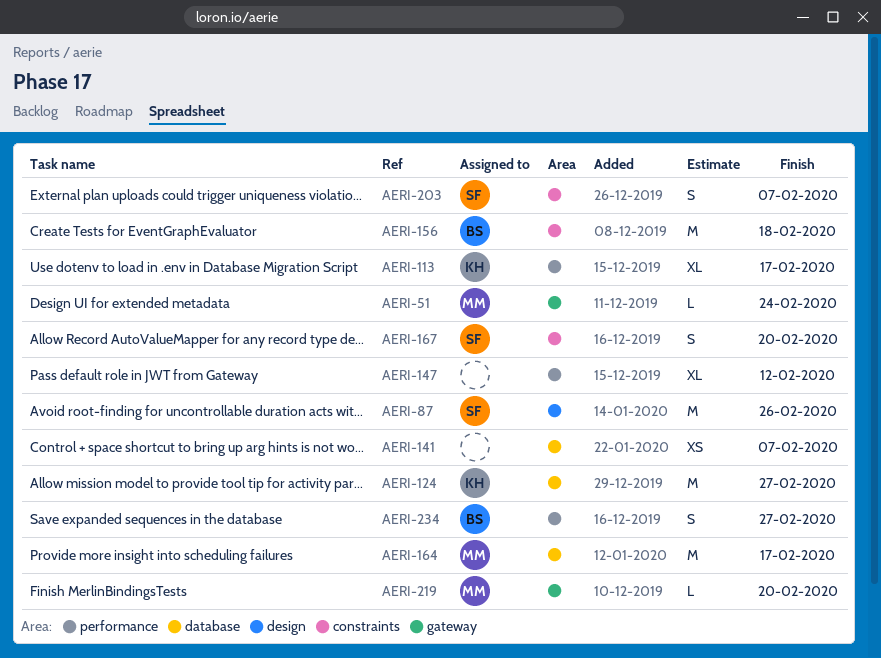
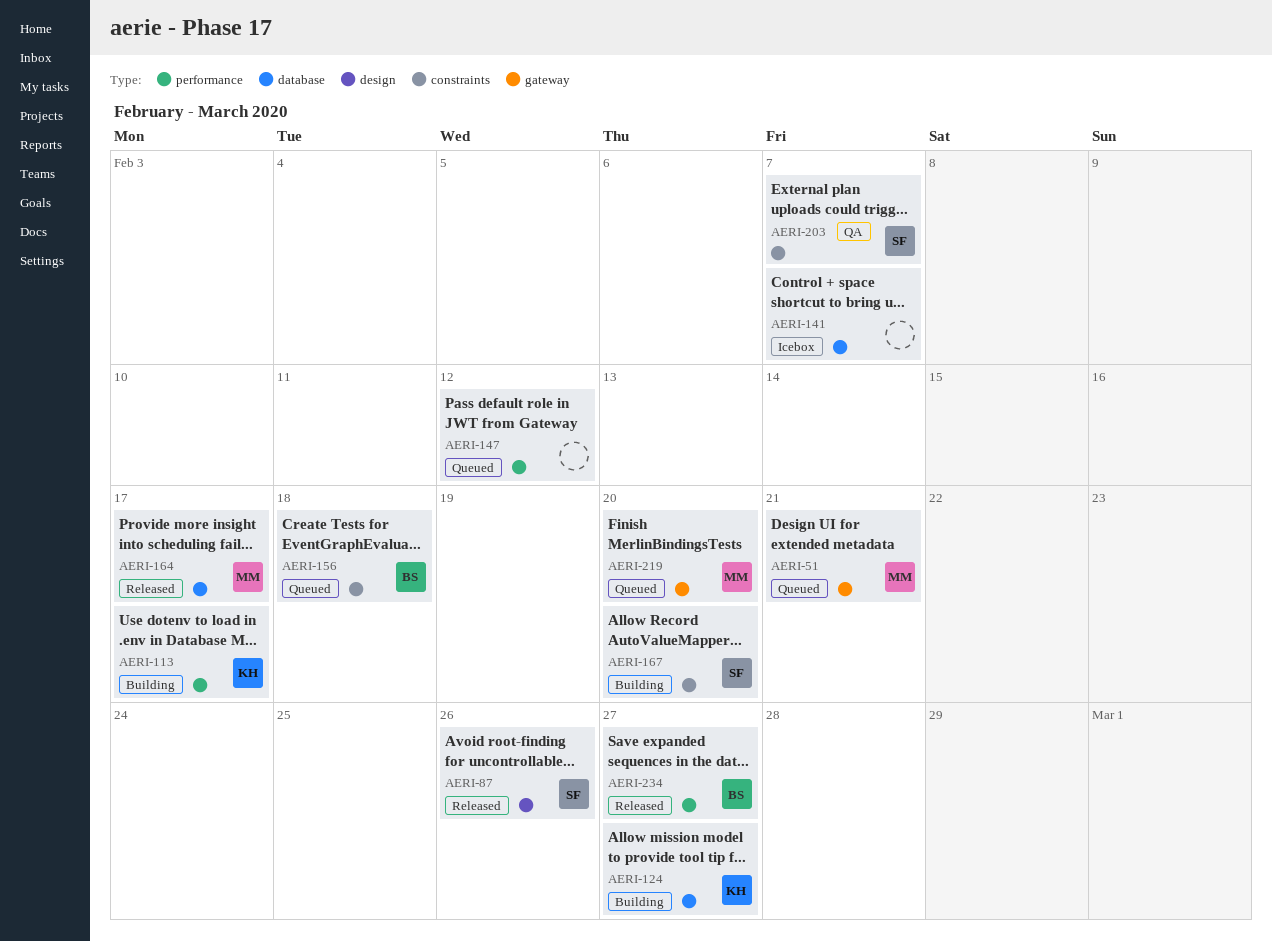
AERI-51, due: Feb 24 -> Feb 21

